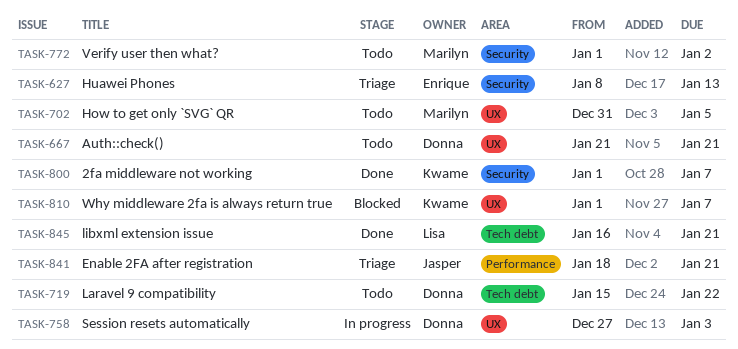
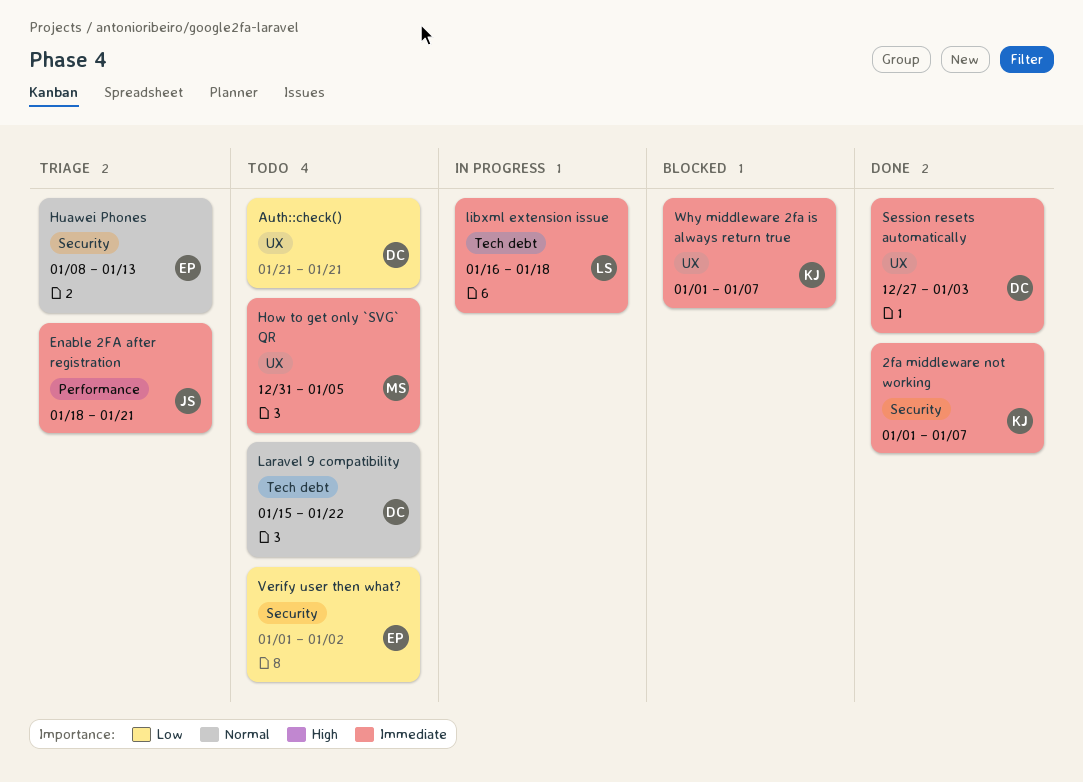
libxml extension issue, status: Done -> In progress
libxml extension issue, due: Jan 21 -> Jan 18
Session resets automatically, status: In progress -> Done
Verify user then what?, owner: Marilyn -> Enrique

